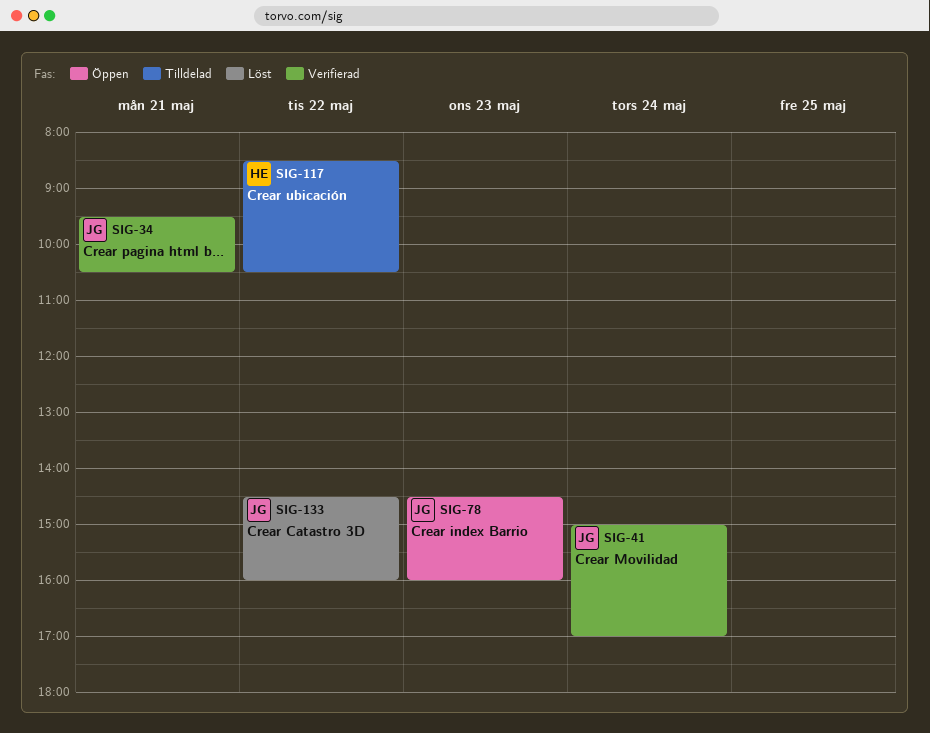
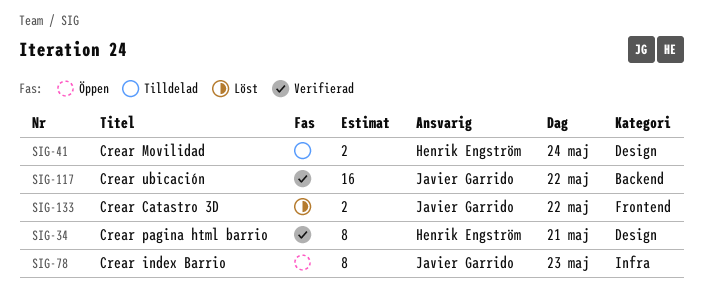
SIG-34, owner: Javier Garrido -> Henrik Engström
SIG-41, status: Verifierad -> Tilldelad
SIG-41, owner: Javier Garrido -> Henrik Engström
SIG-117, status: Tilldelad -> Verifierad
SIG-117, owner: Henrik Engström -> Javier Garrido

